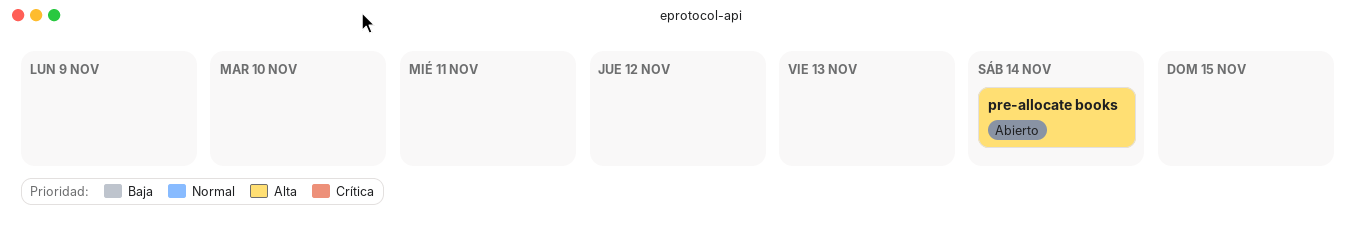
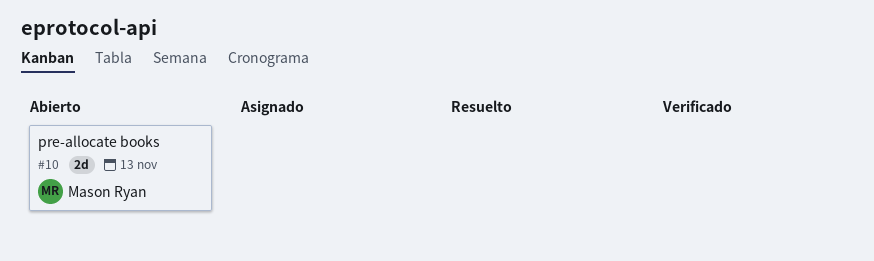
pre-allocate books, due: Nov 14 -> Nov 13

